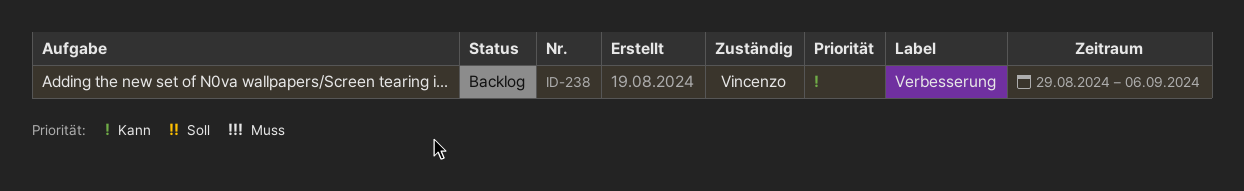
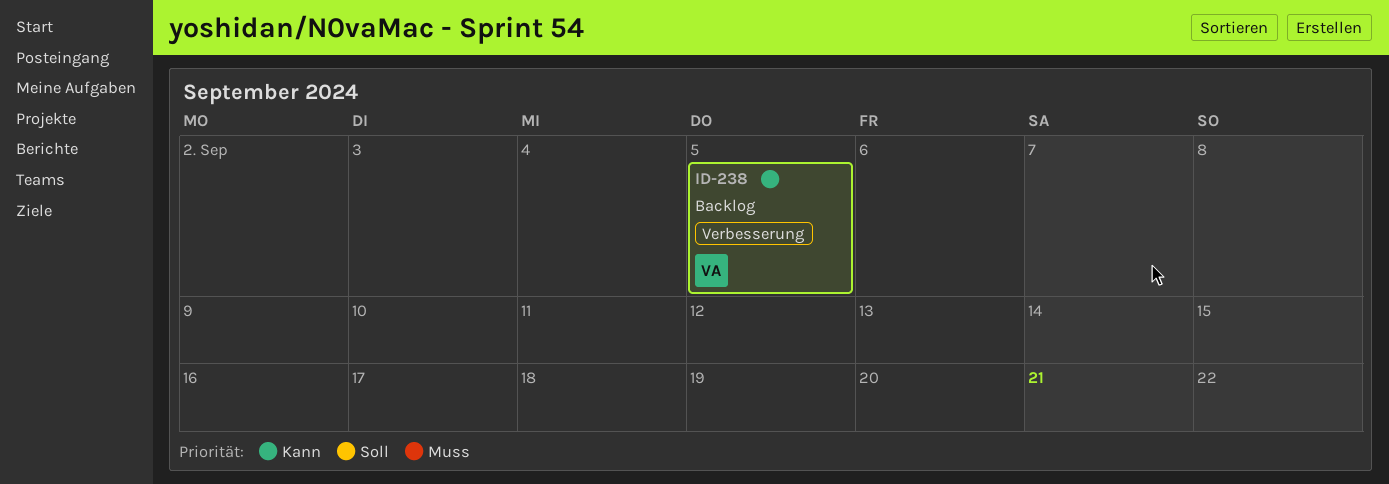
ID-238, due: Sep 6 -> Sep 5

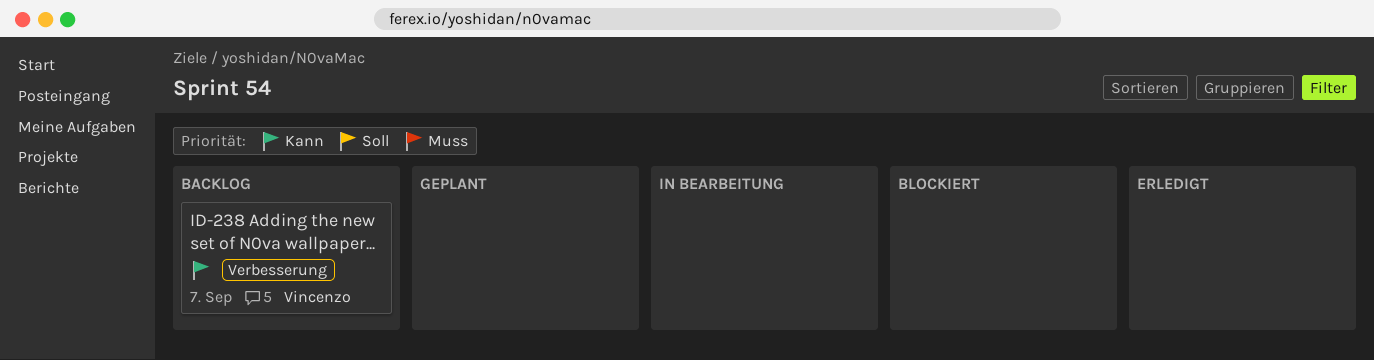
ID-238, due: Sep 5 -> Sep 7

